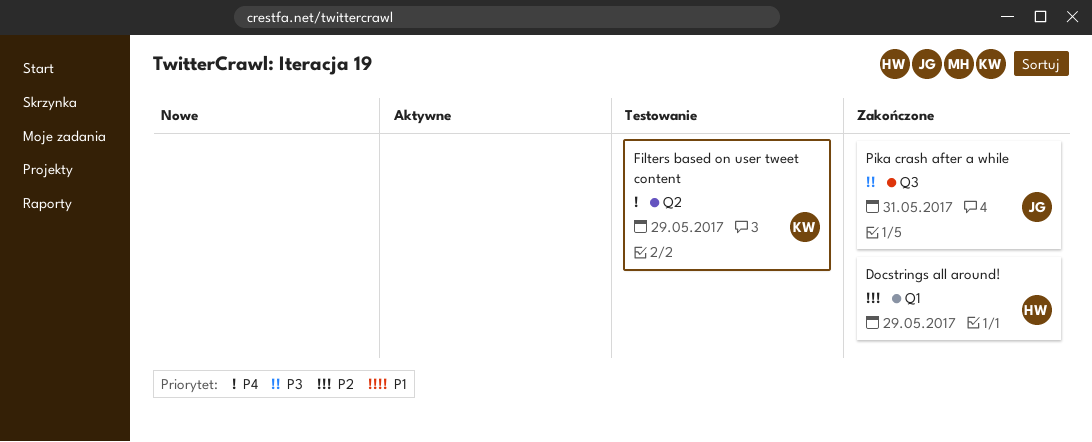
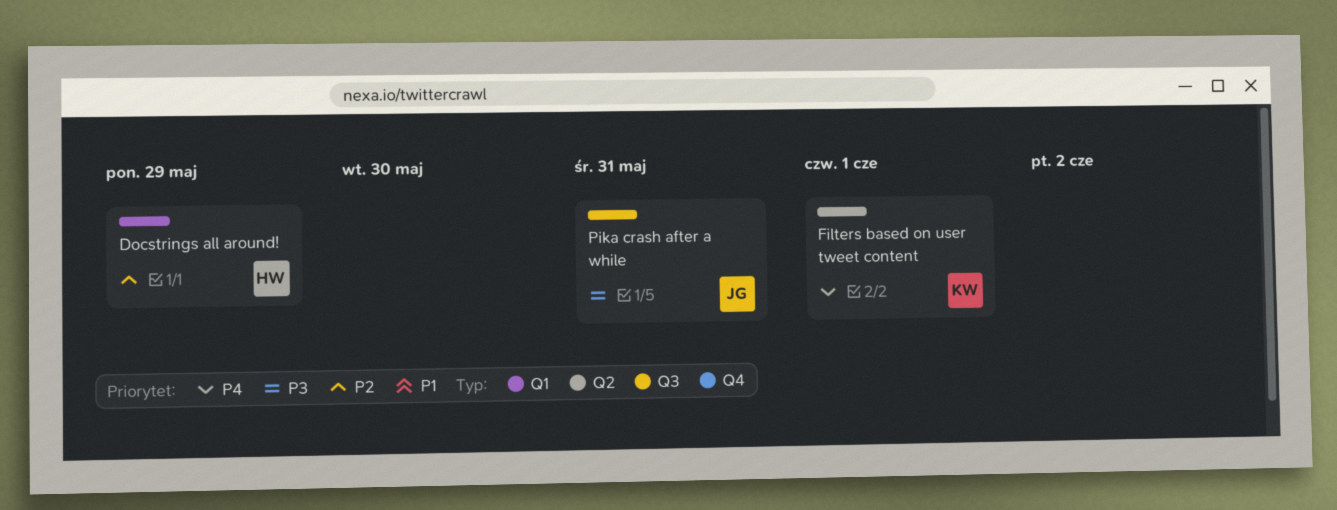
Filters based on user tweet content, due: May 29 -> Jun 1

